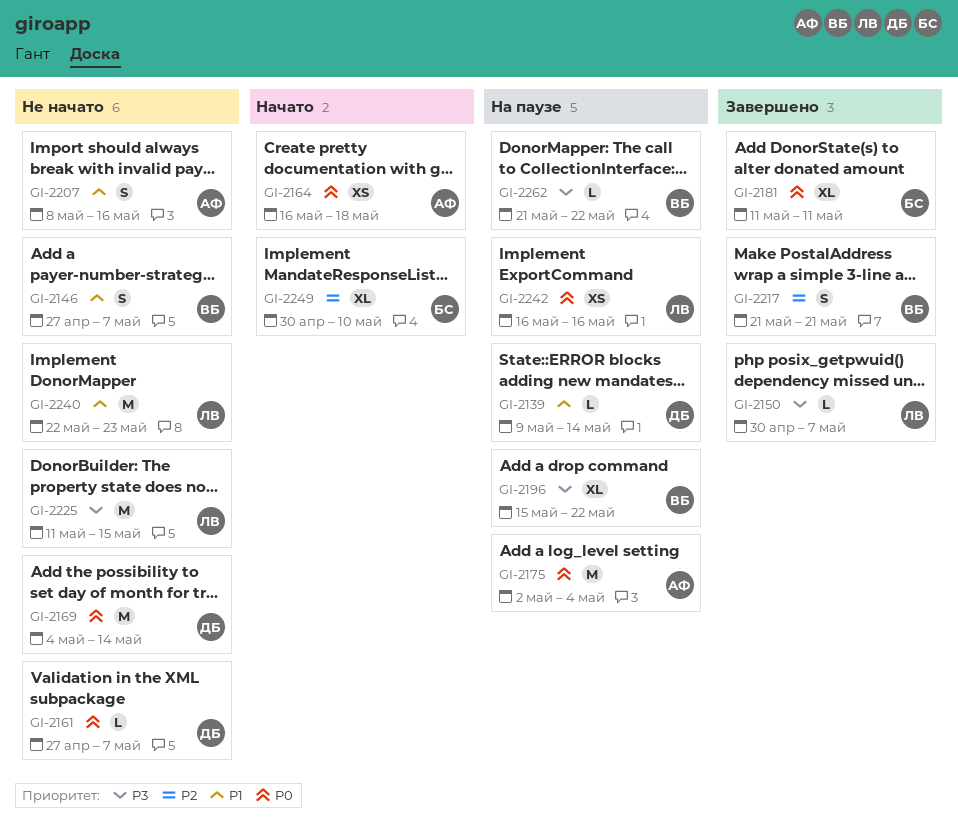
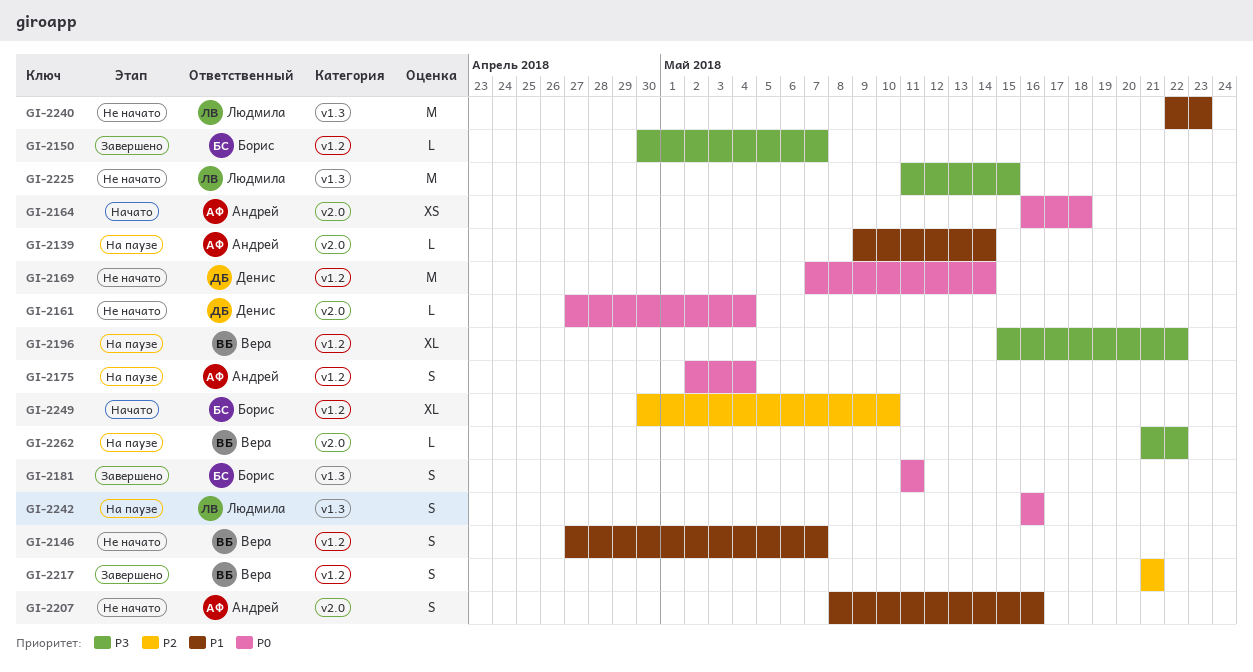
GI-2139, owner: Денис -> Андрей
GI-2150, owner: Людмила -> Борис
GI-2161, due: May 7 -> May 4
GI-2169, start: May 4 -> May 7
GI-2175, estimate: M -> S
GI-2181, estimate: XL -> S
GI-2242, estimate: XS -> S

